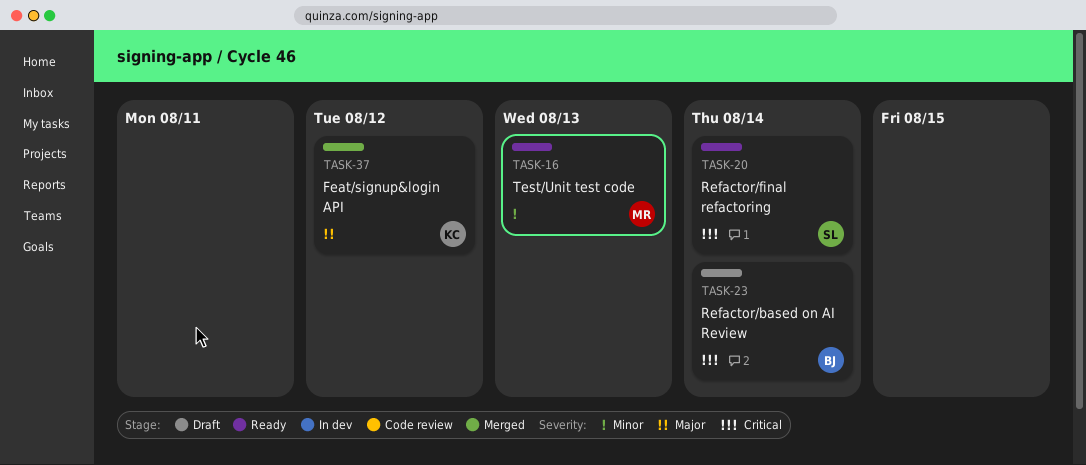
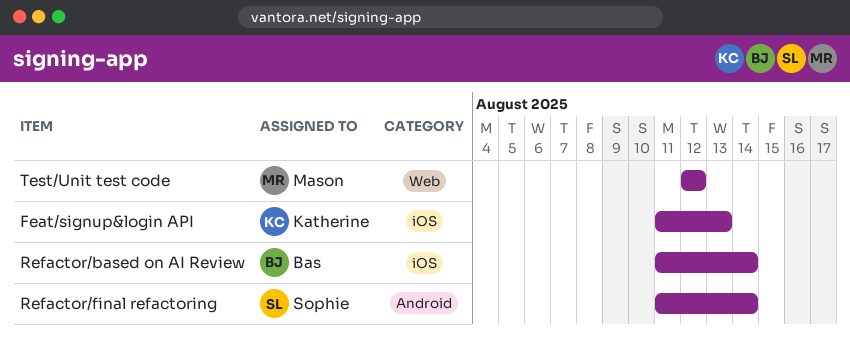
Feat/signup&login API, due: Aug 12 -> Aug 13
Test/Unit test code, due: Aug 13 -> Aug 12

